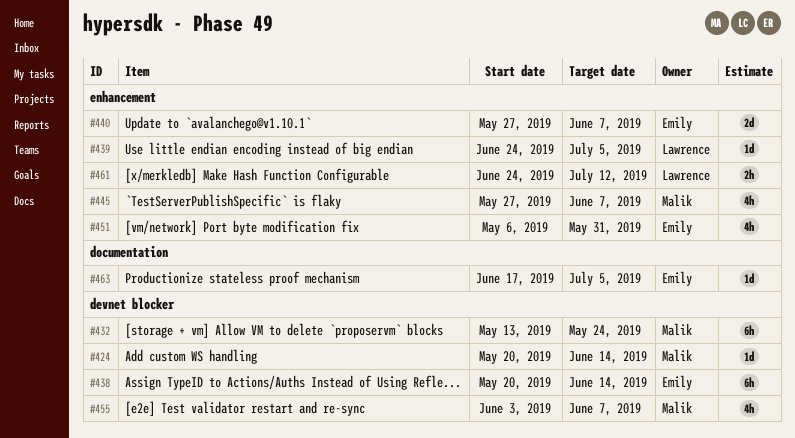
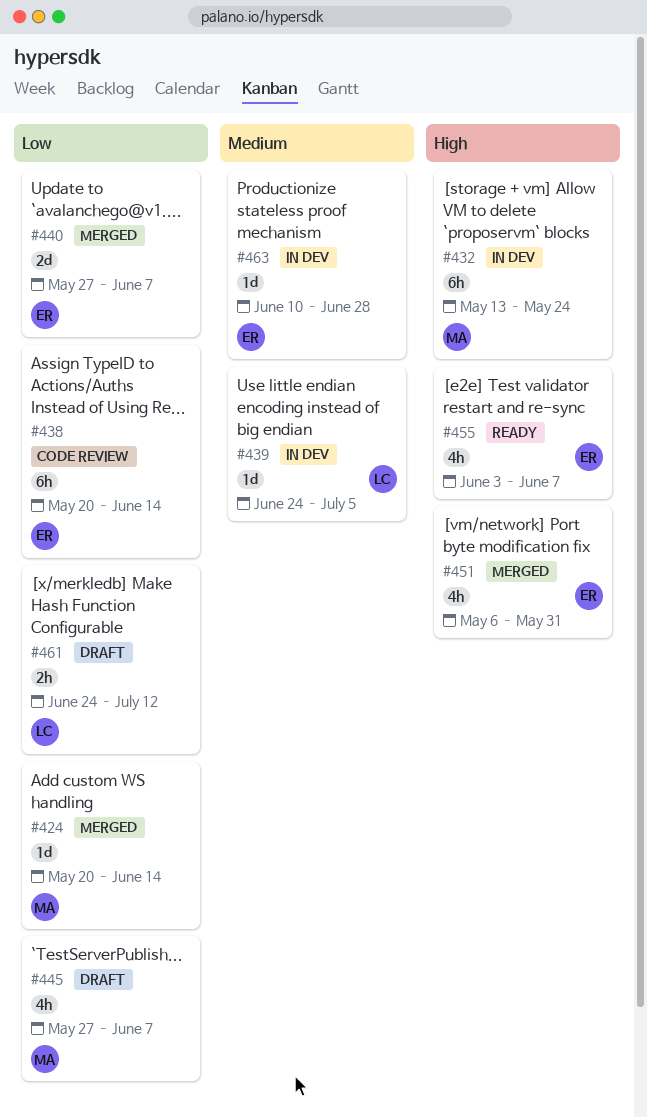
#455, owner: Malik -> Emily
#463, start: Jun 17 -> Jun 10
#463, due: Jul 5 -> Jun 28

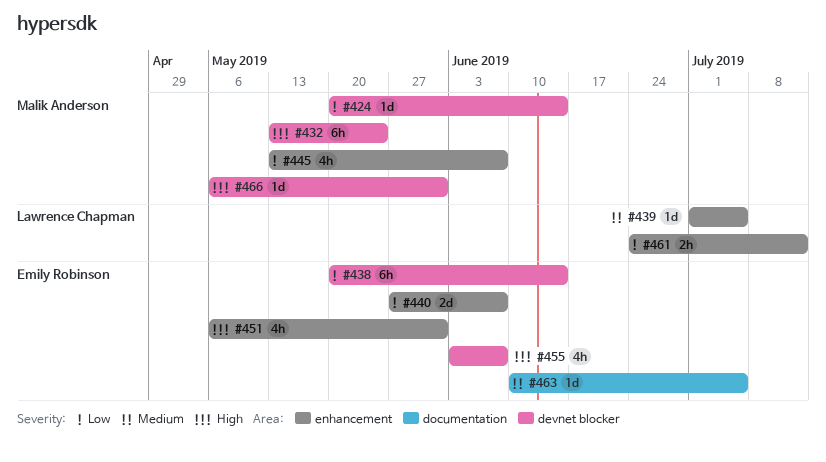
#439, start: Jun 24 -> Jul 1
#445, start: May 27 -> May 13
#463, due: Jun 28 -> Jul 5
#466: none -> present

